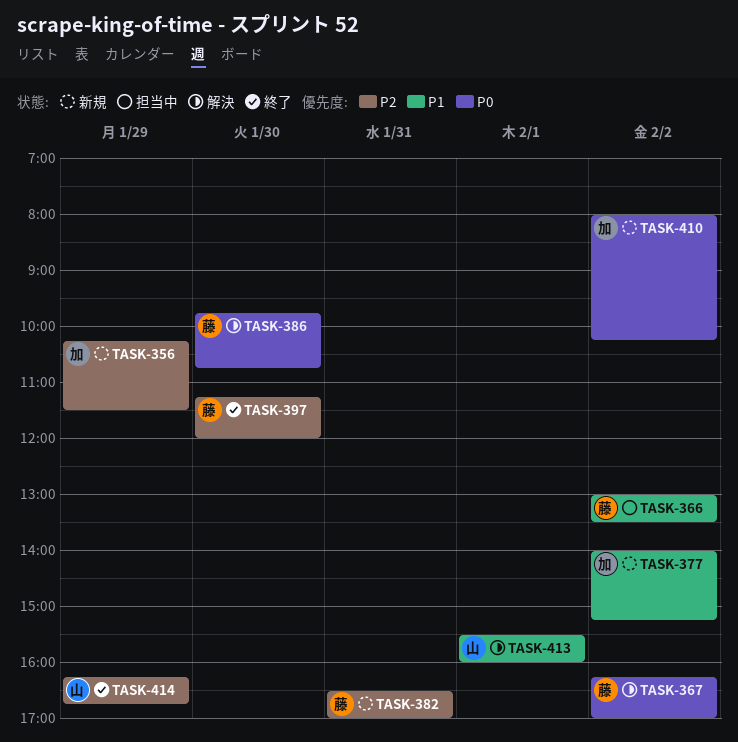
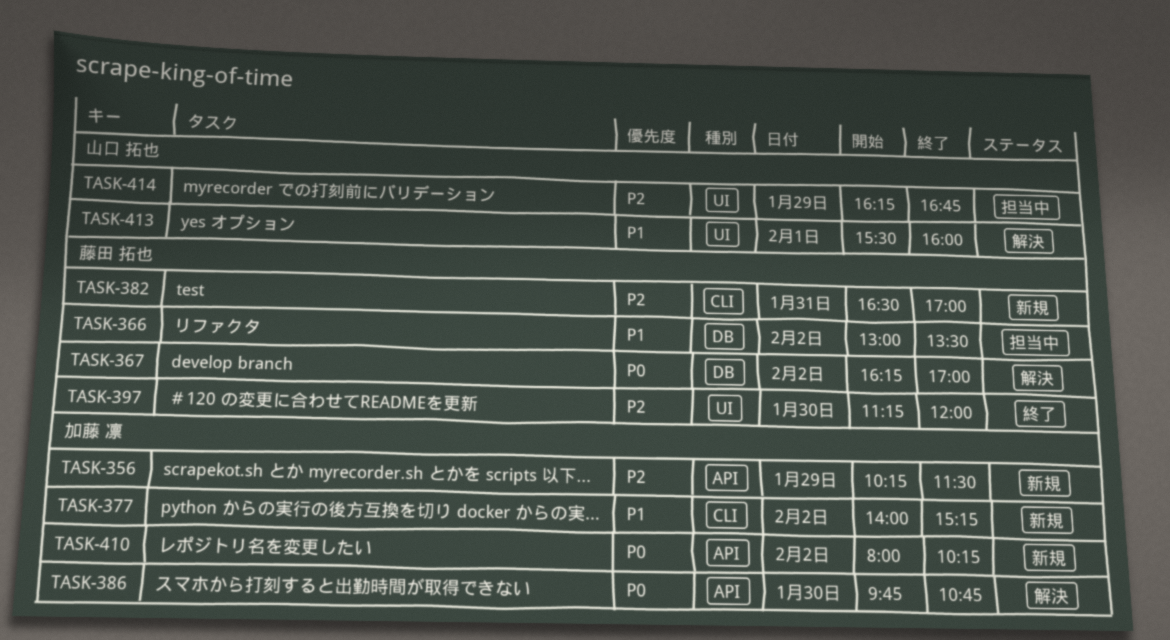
TASK-386, owner: 藤田 拓也 -> 加藤 凛
TASK-414, status: 終了 -> 担当中

